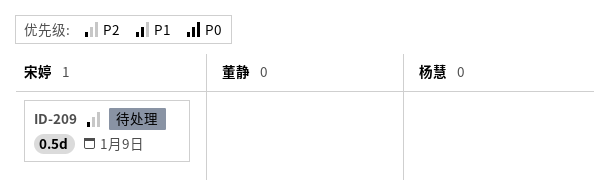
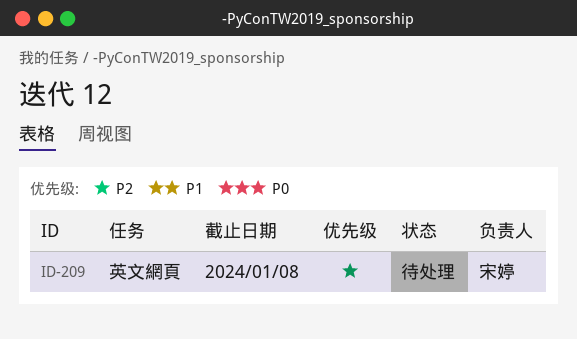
ID-209, due: Jan 9 -> Jan 8

